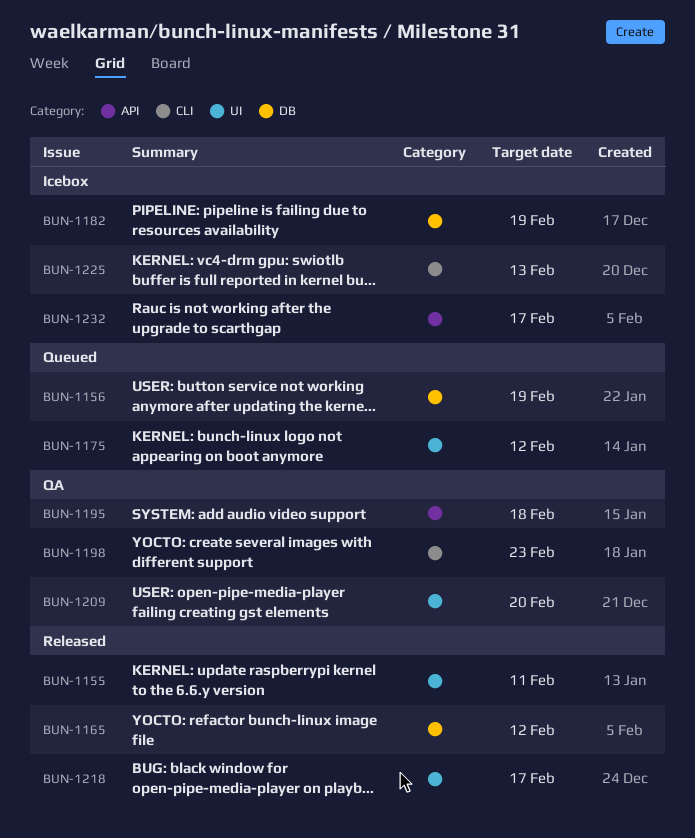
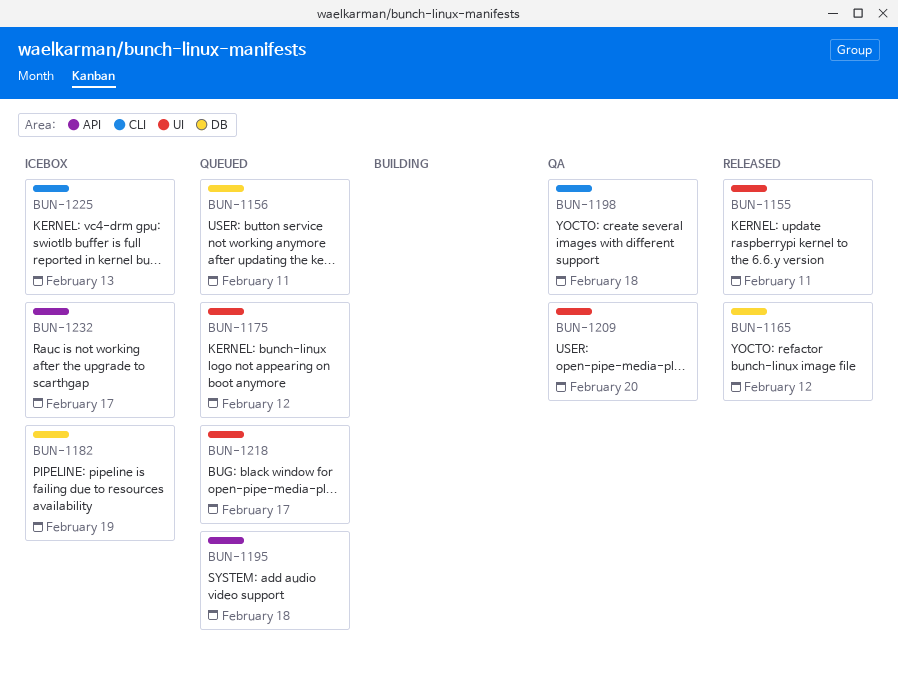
BUN-1156, due: Feb 19 -> Feb 11
BUN-1195, status: QA -> Queued
BUN-1198, due: Feb 23 -> Feb 18
BUN-1218, status: Released -> Queued

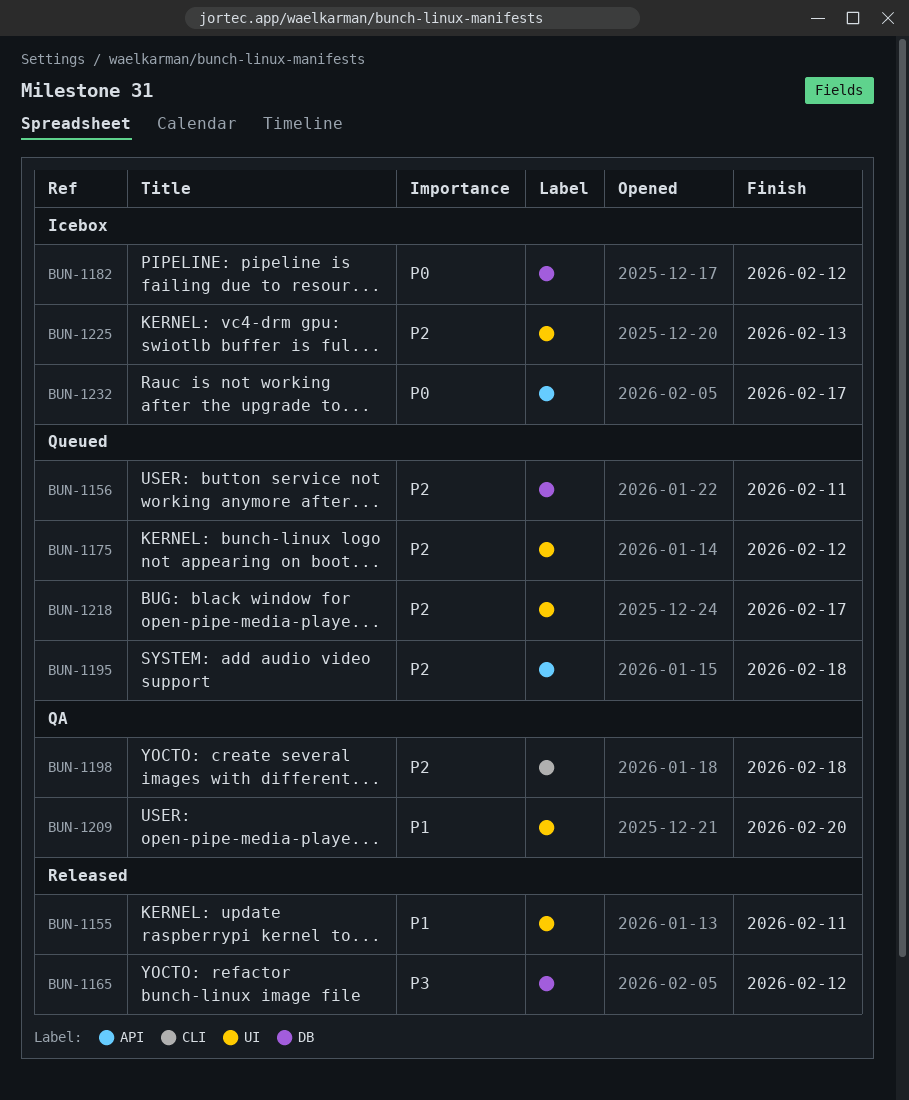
BUN-1182, due: Feb 19 -> Feb 12
BUN-1225, label: CLI -> UI

